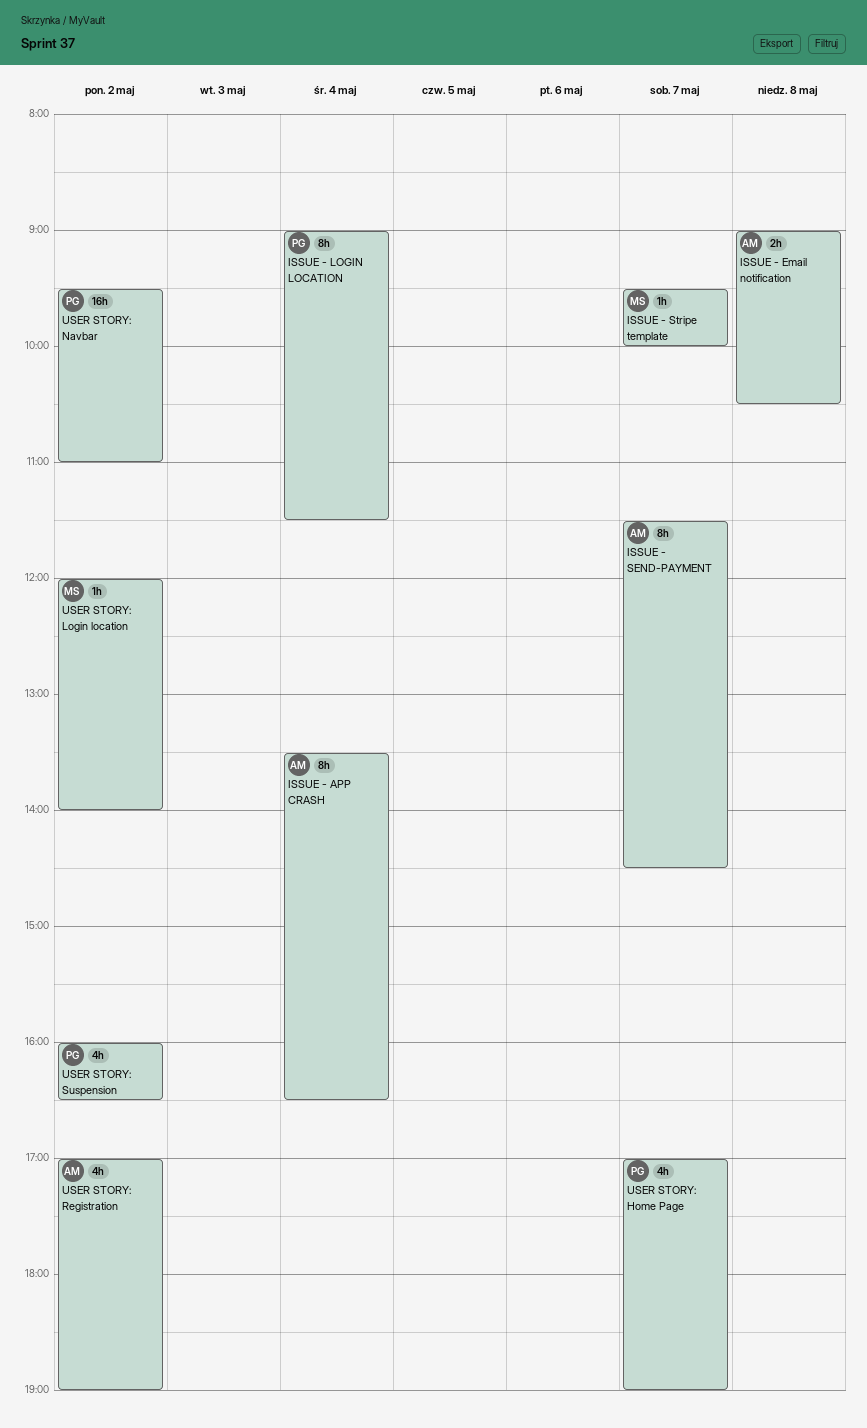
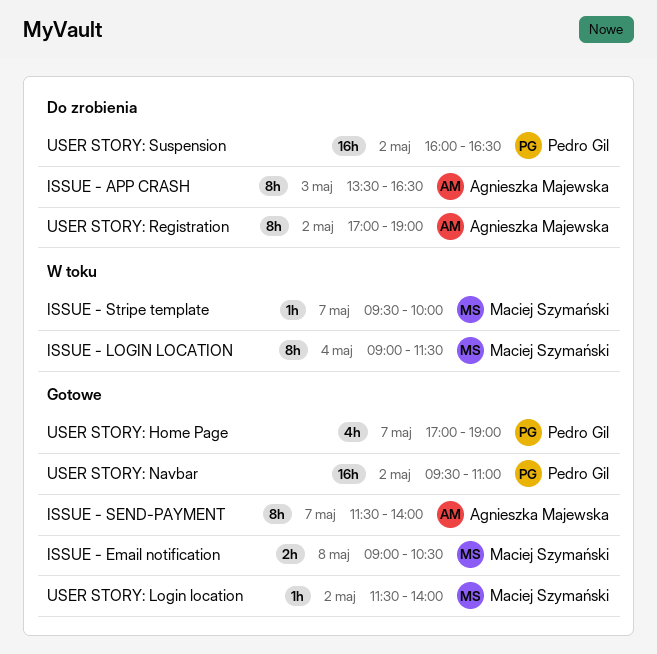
ISSUE - APP CRASH, day: May 4 -> May 3
ISSUE - Email notification, owner: Agnieszka Majewska -> Maciej Szymański
ISSUE - LOGIN LOCATION, owner: Pedro Gil -> Maciej Szymański
ISSUE - SEND-PAYMENT, ends: 14:30 -> 14:00
USER STORY: Login location, begins: 12:00 -> 11:30
USER STORY: Registration, estimate: 4h -> 8h
USER STORY: Suspension, estimate: 4h -> 16h

